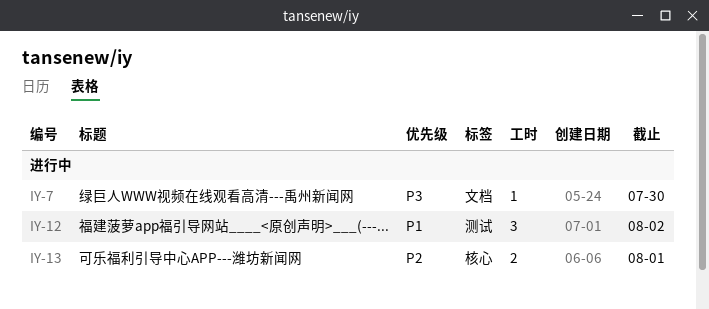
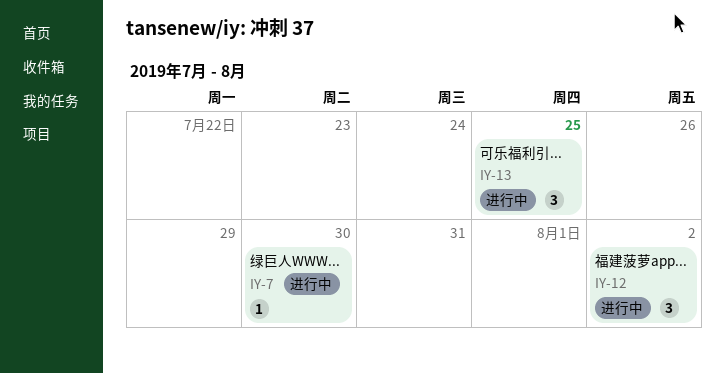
IY-13, estimate: 2 -> 3
IY-13, due: Aug 1 -> Jul 25

